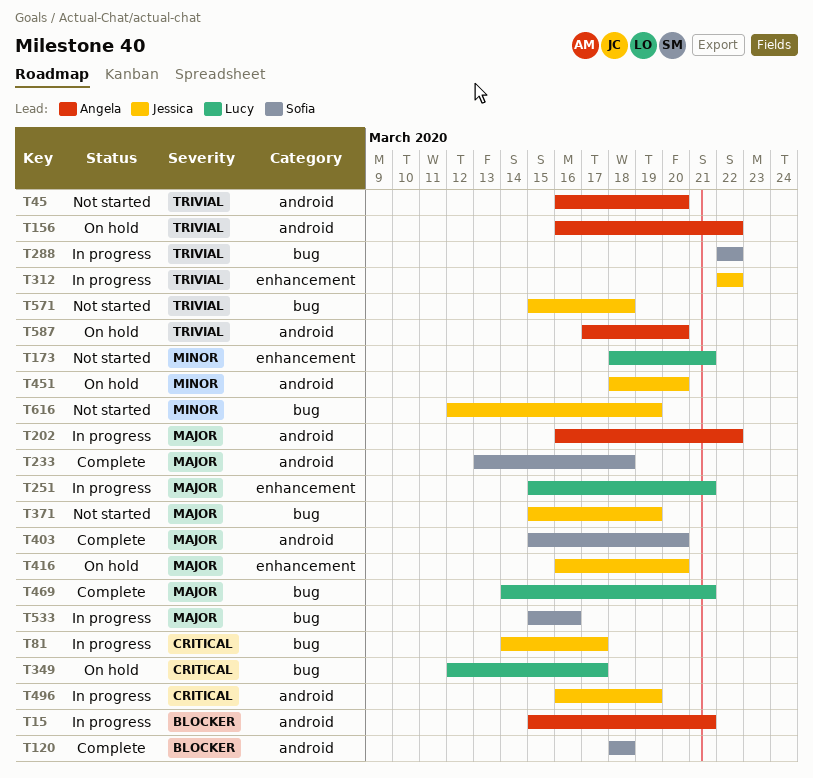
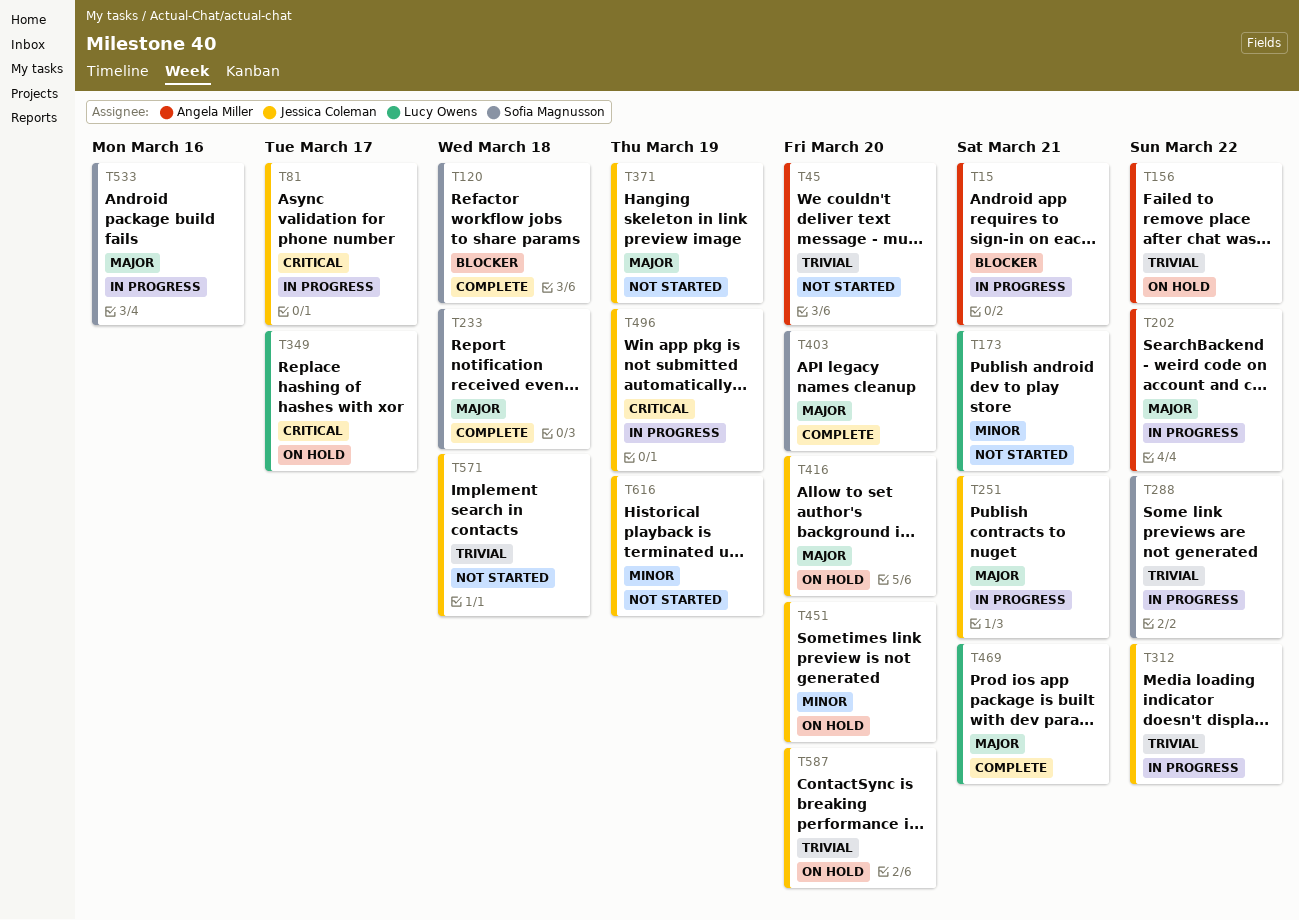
T251, owner: Lucy Owens -> Jessica Coleman
T587, owner: Angela Miller -> Jessica Coleman

